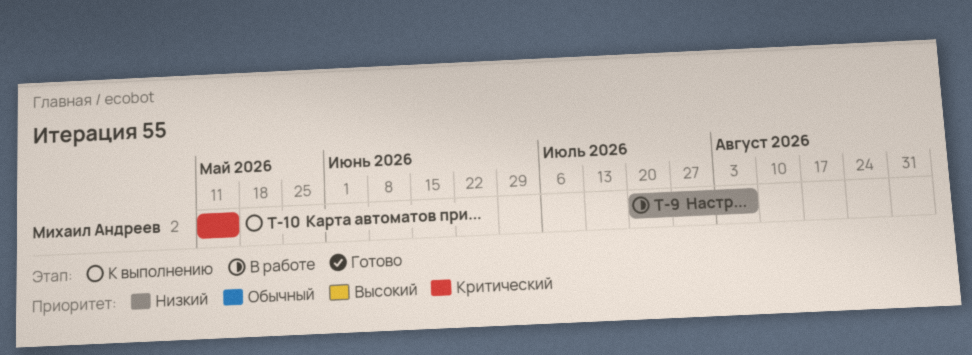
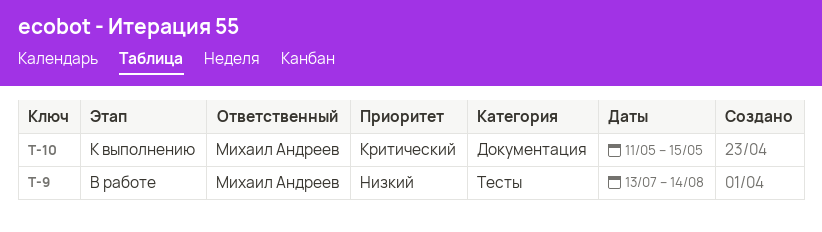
T-9, start: Jul 20 -> Jul 13
T-9, due: Aug 7 -> Aug 14

